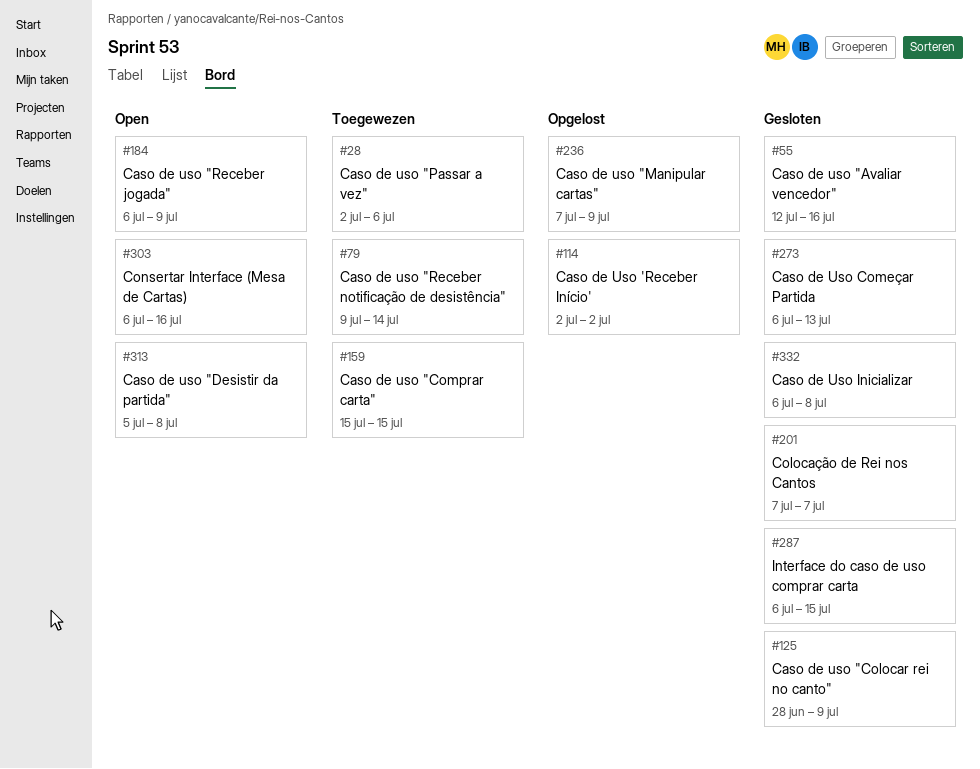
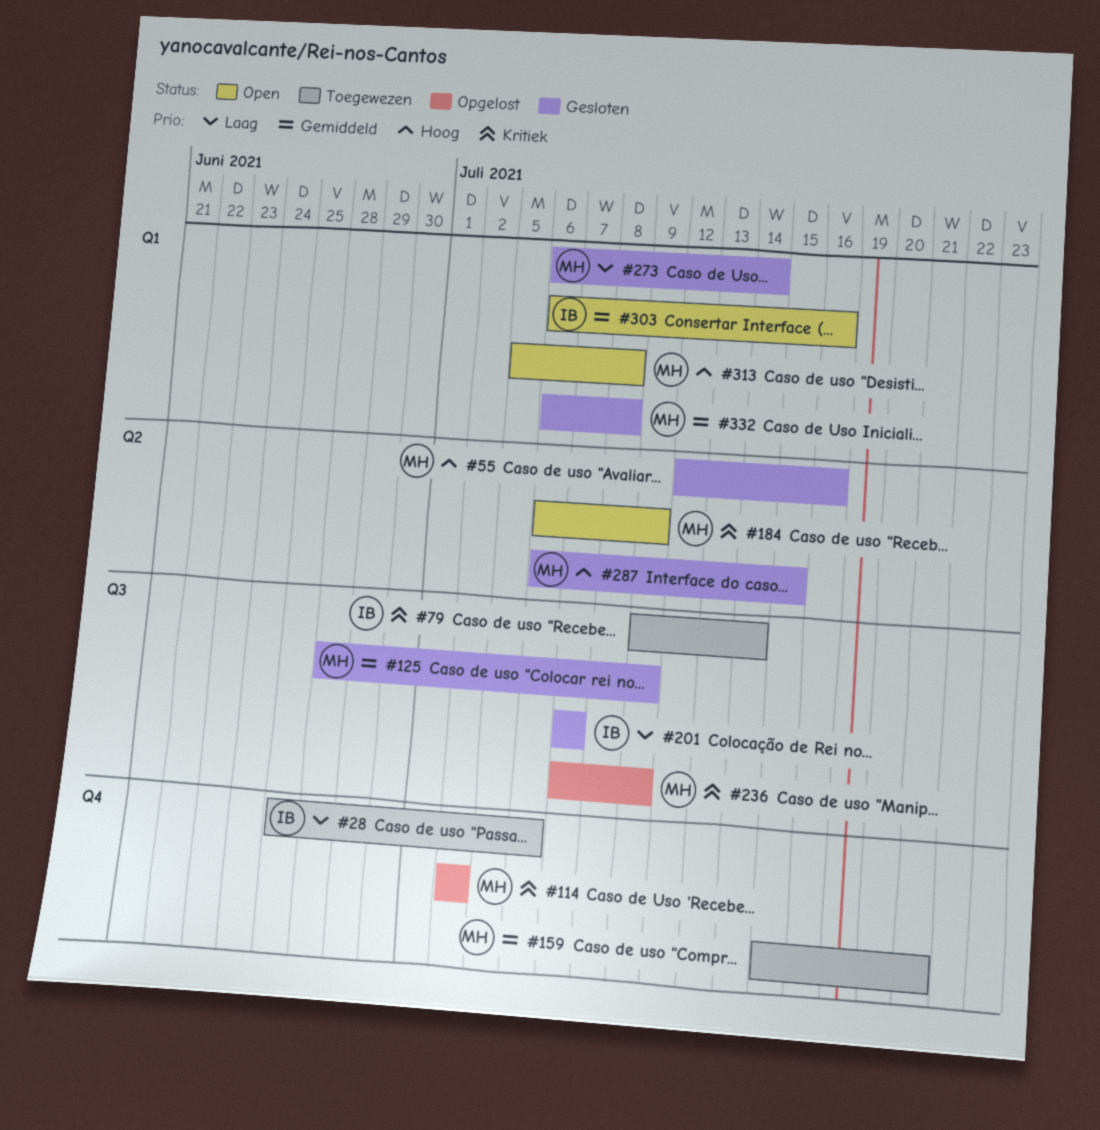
#28, start: Jul 2 -> Jun 25
#159, due: Jul 15 -> Jul 21
#273, due: Jul 13 -> Jul 14

